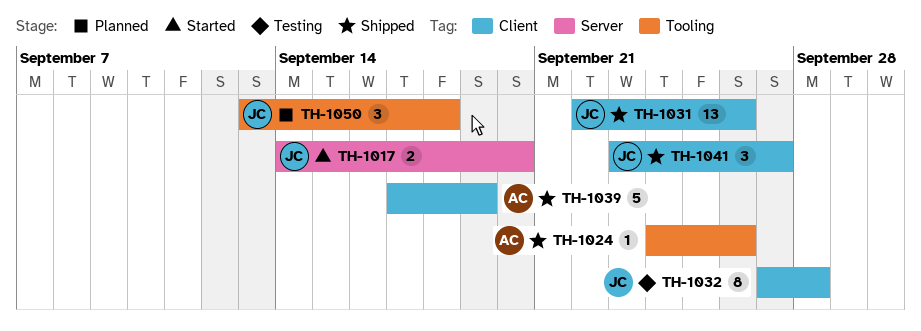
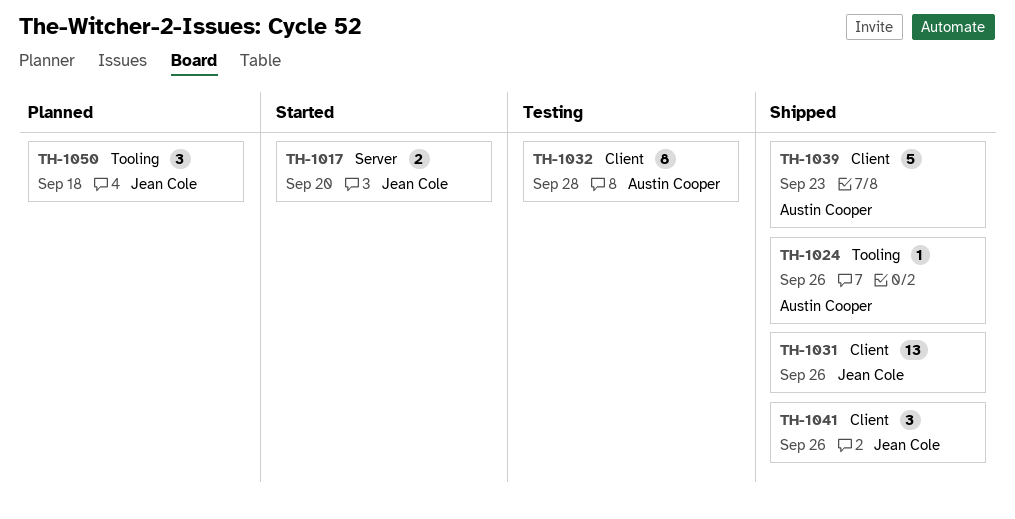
TH-1032, owner: Jean Cole -> Austin Cooper
TH-1039, due: Sep 19 -> Sep 23
TH-1041, due: Sep 27 -> Sep 26

